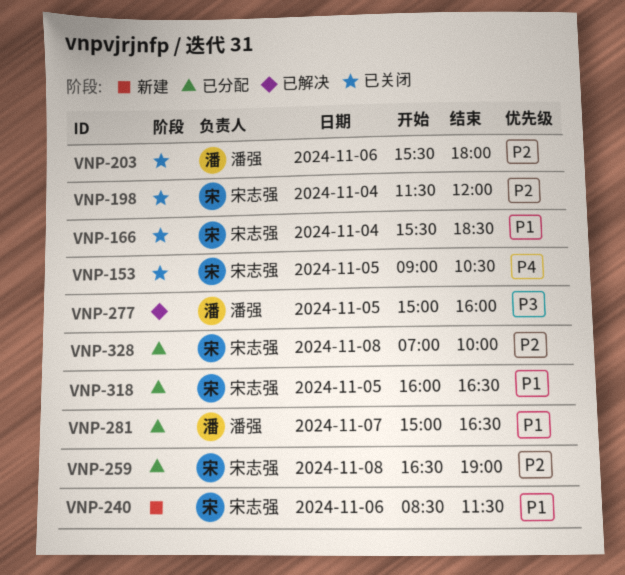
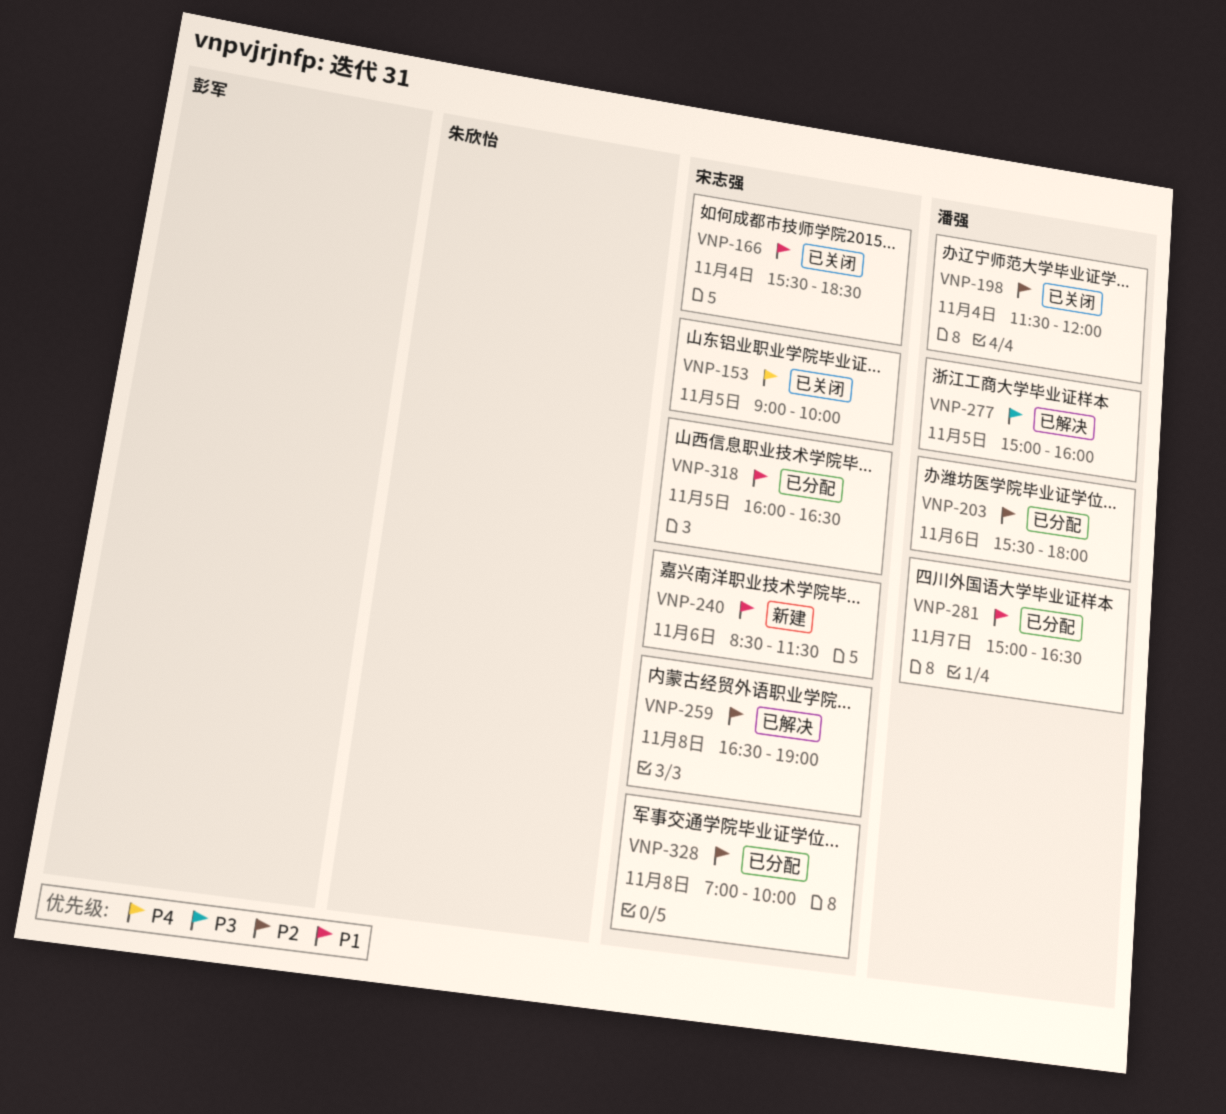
VNP-153, ends: 10:30 -> 10:00
VNP-198, owner: 宋志强 -> 潘强
VNP-203, status: 已关闭 -> 已分配
VNP-259, status: 已分配 -> 已解决

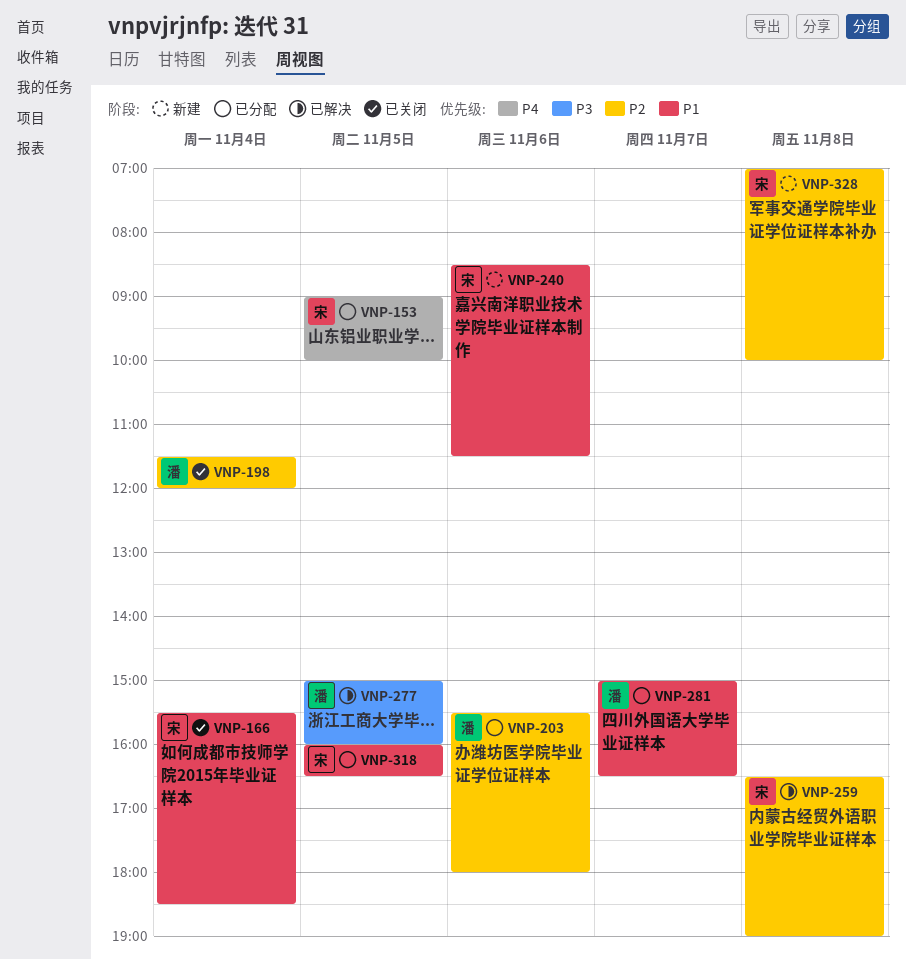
VNP-153, status: 已关闭 -> 已分配
VNP-328, status: 已分配 -> 新建

